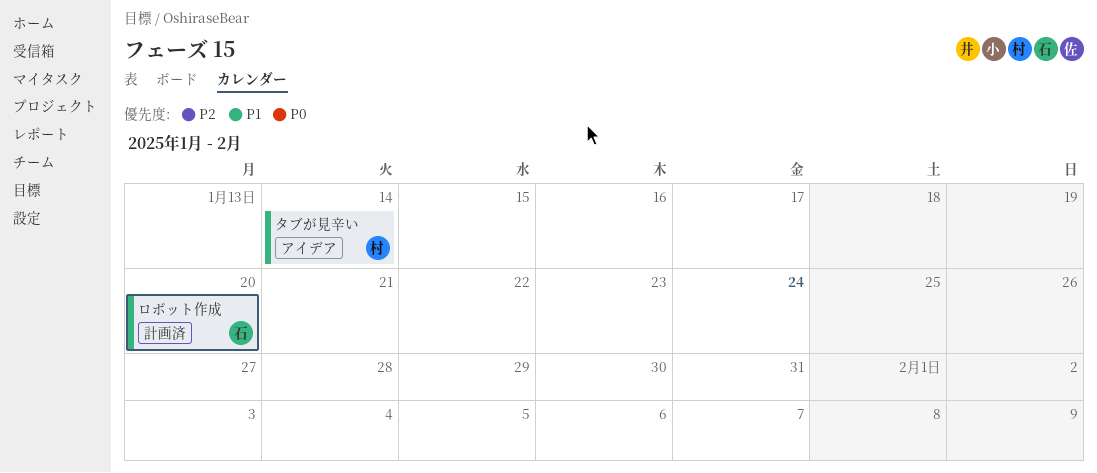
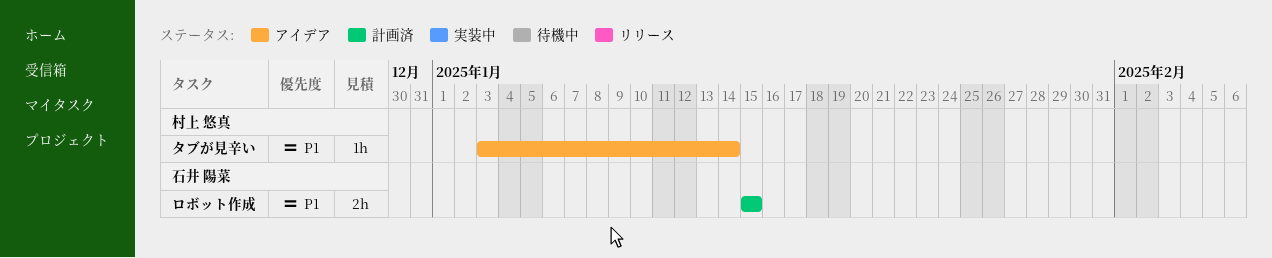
ロボット作成, due: Jan 20 -> Jan 15

